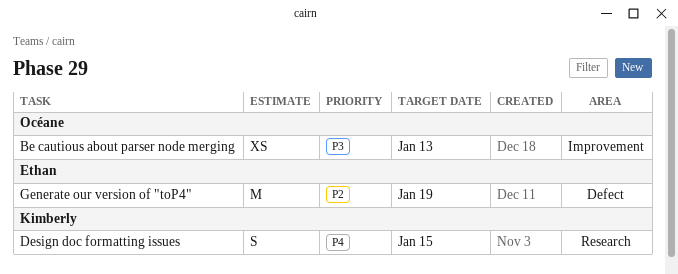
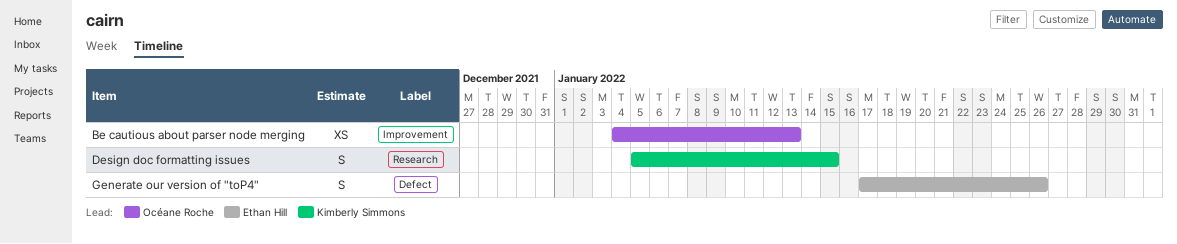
Generate our version of "toP4", estimate: M -> S
Generate our version of "toP4", due: Jan 19 -> Jan 26

